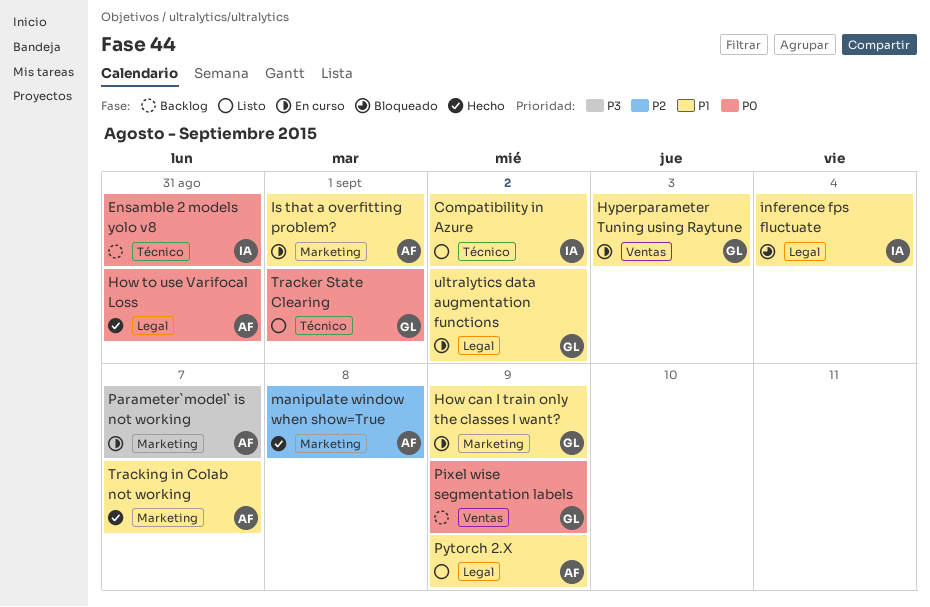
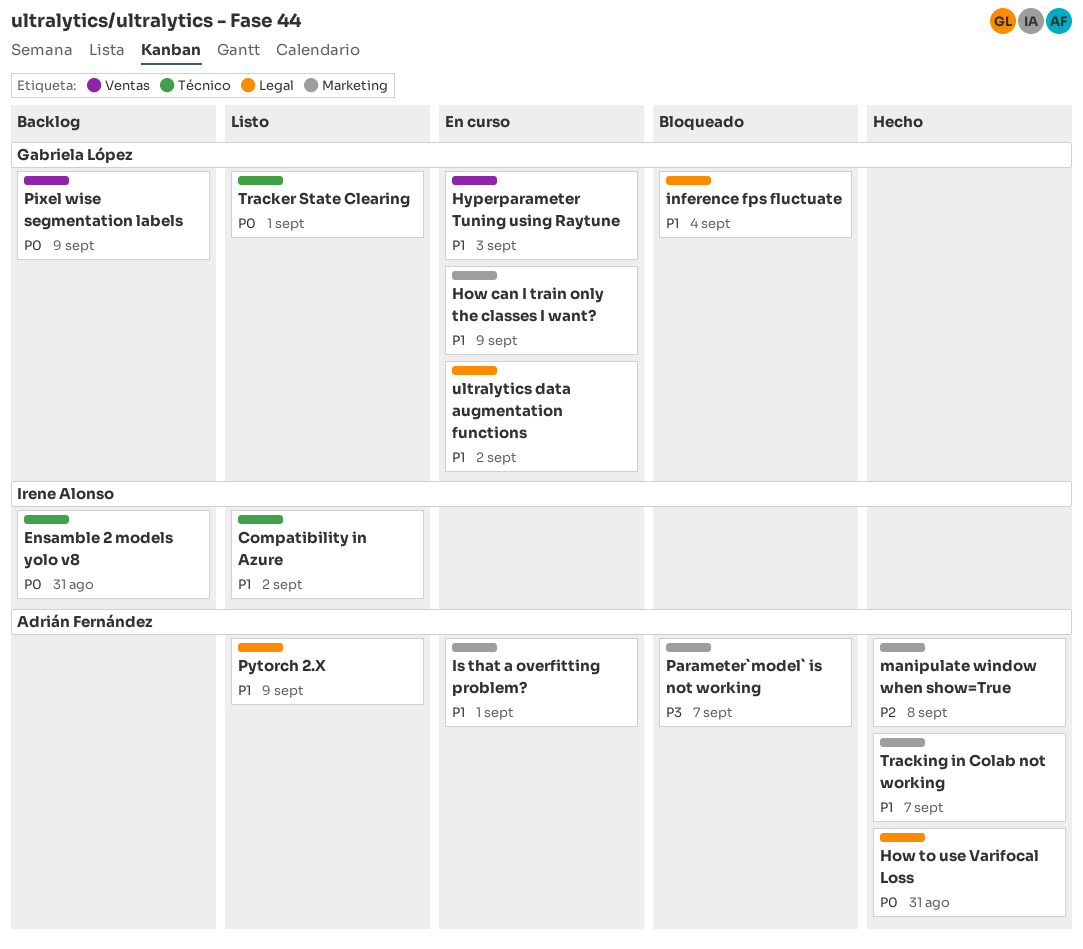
inference fps fluctuate, owner: Irene Alonso -> Gabriela López
Parameter`model` is not working, status: En curso -> Bloqueado

